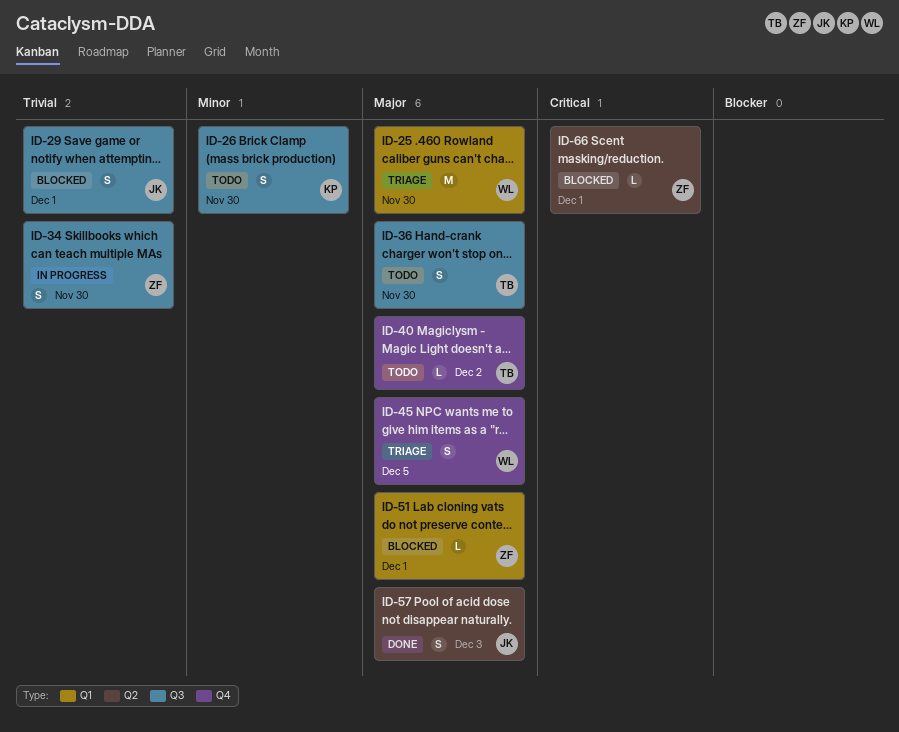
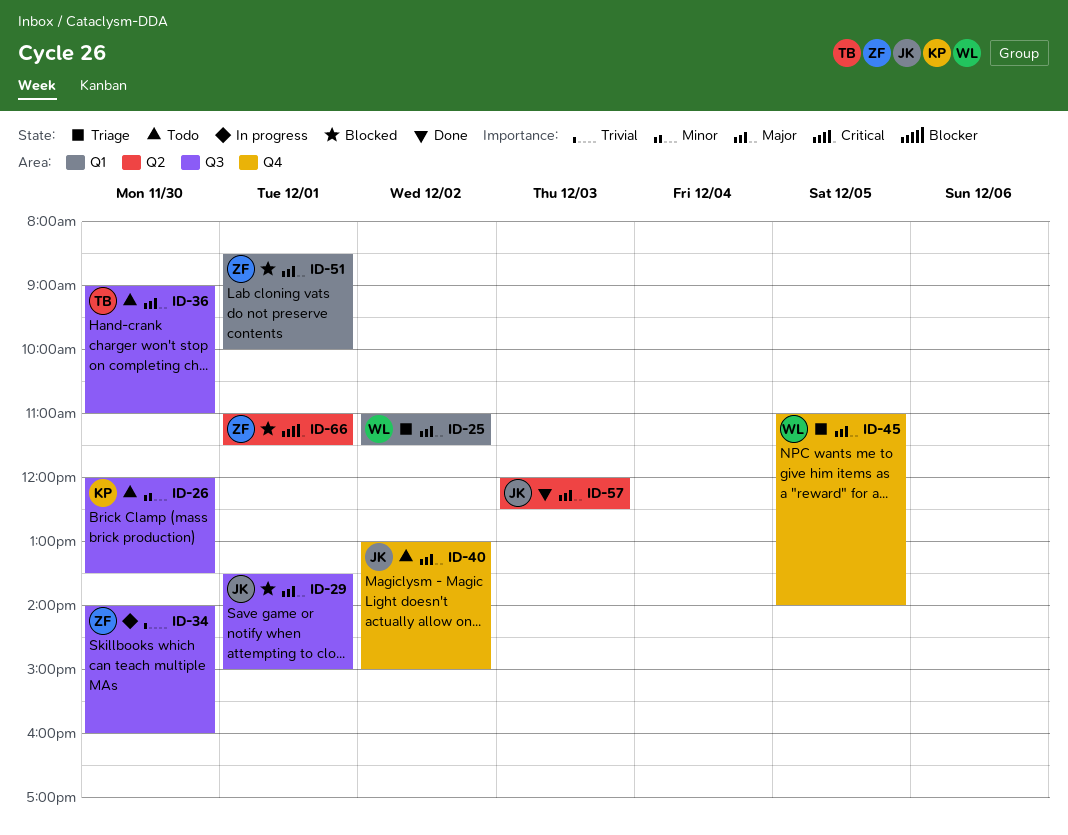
ID-25, day: Nov 30 -> Dec 2
ID-29, priority: Trivial -> Major
ID-40, owner: TB -> JK

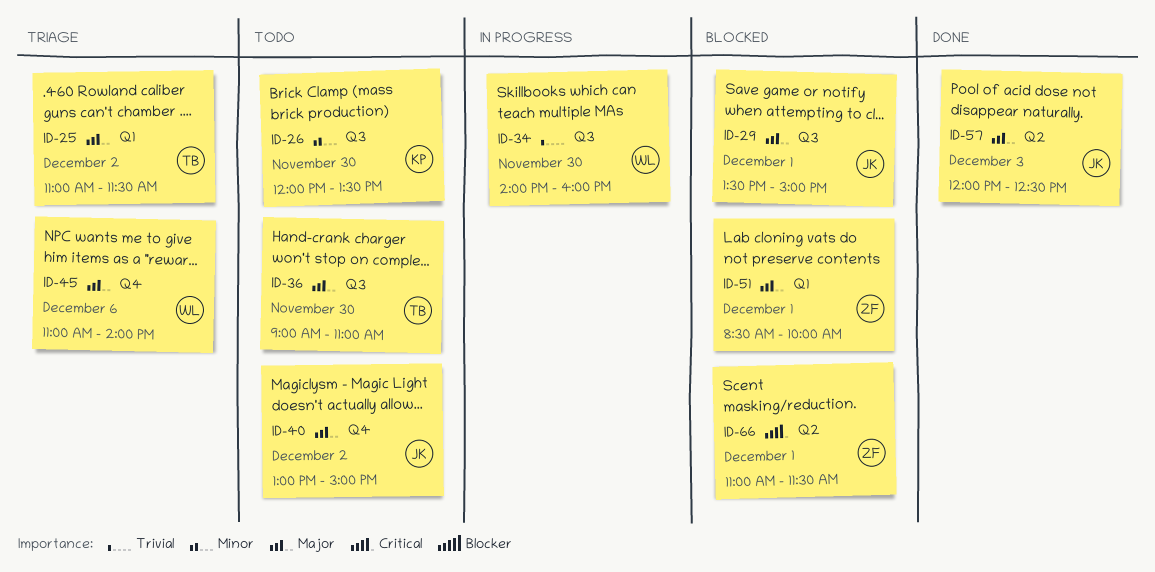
ID-25, owner: WL -> TB
ID-34, owner: ZF -> WL
ID-45, day: Dec 5 -> Dec 6

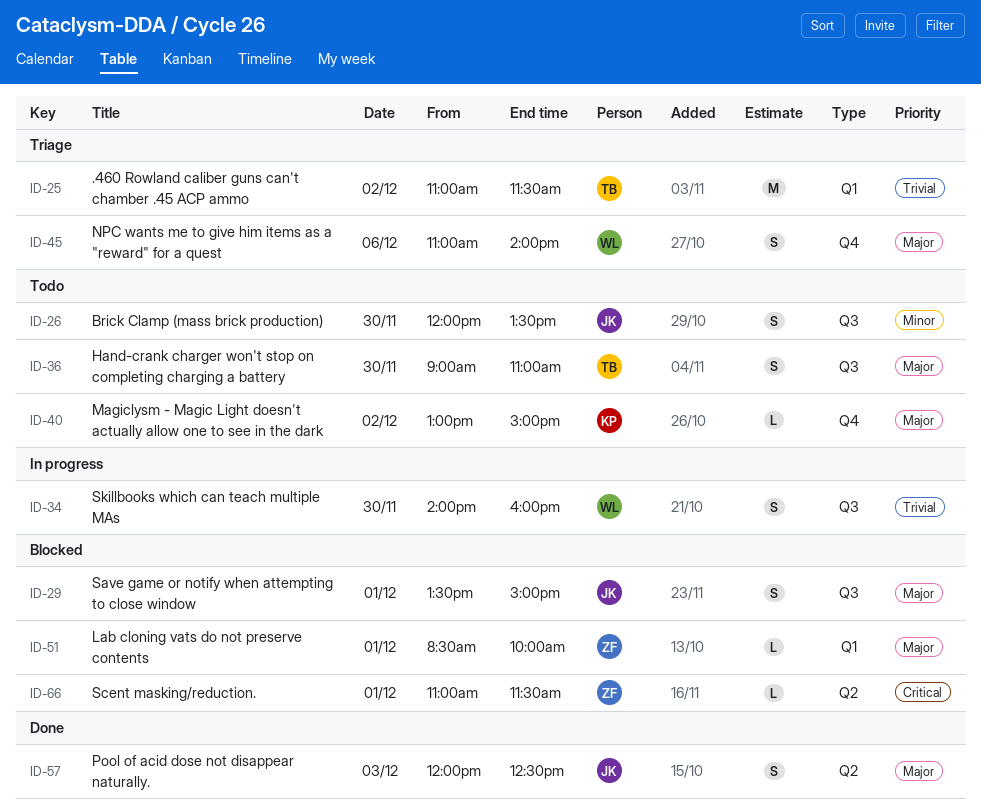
ID-25, priority: Major -> Trivial
ID-26, owner: KP -> JK
ID-40, owner: JK -> KP

